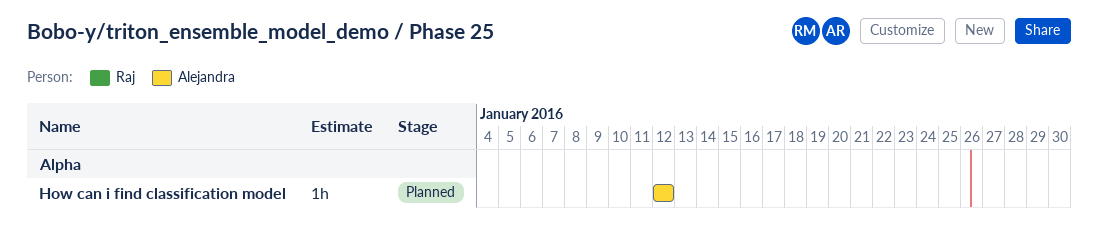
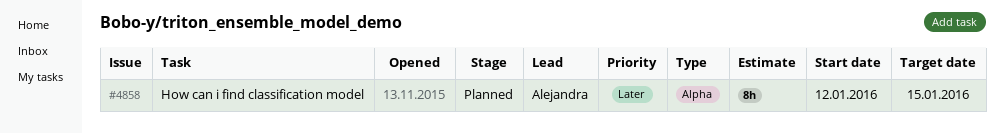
How can i find classification model, estimate: 1h -> 8h
How can i find classification model, due: Jan 12 -> Jan 15

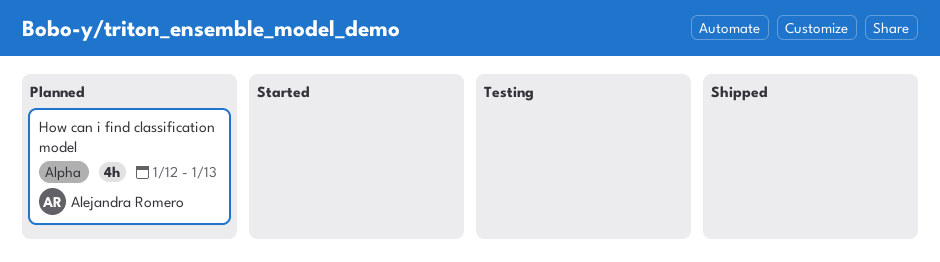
How can i find classification model, estimate: 8h -> 4h
How can i find classification model, due: Jan 15 -> Jan 13

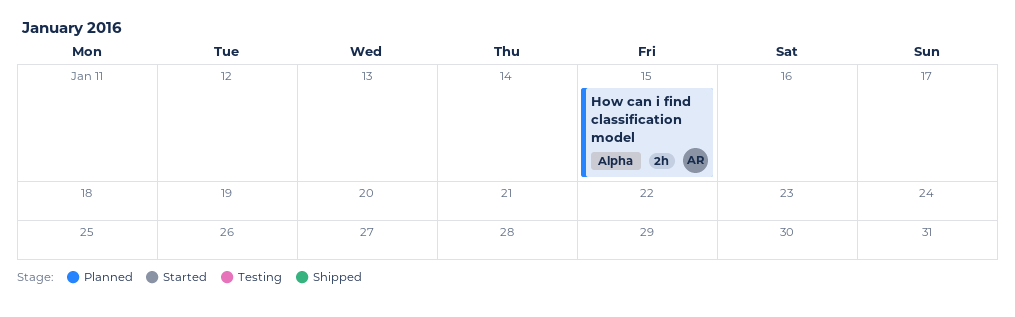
How can i find classification model, estimate: 4h -> 2h
How can i find classification model, due: Jan 13 -> Jan 15

